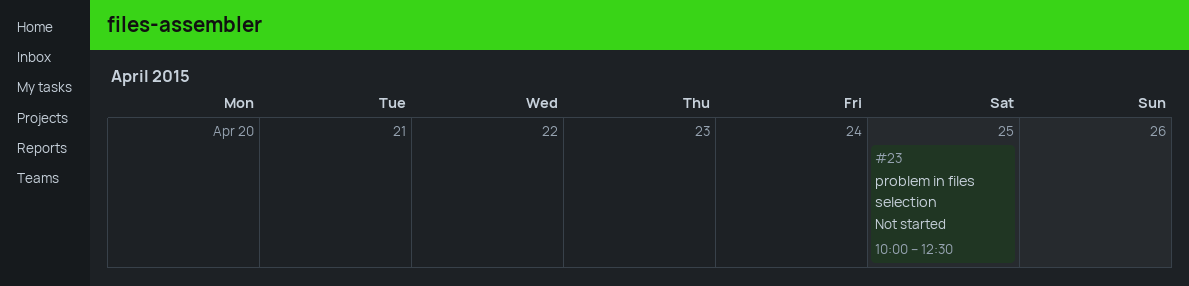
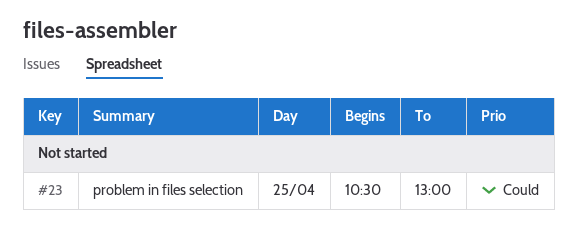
#23, begins: 10:00 -> 10:30
#23, ends: 12:30 -> 13:00

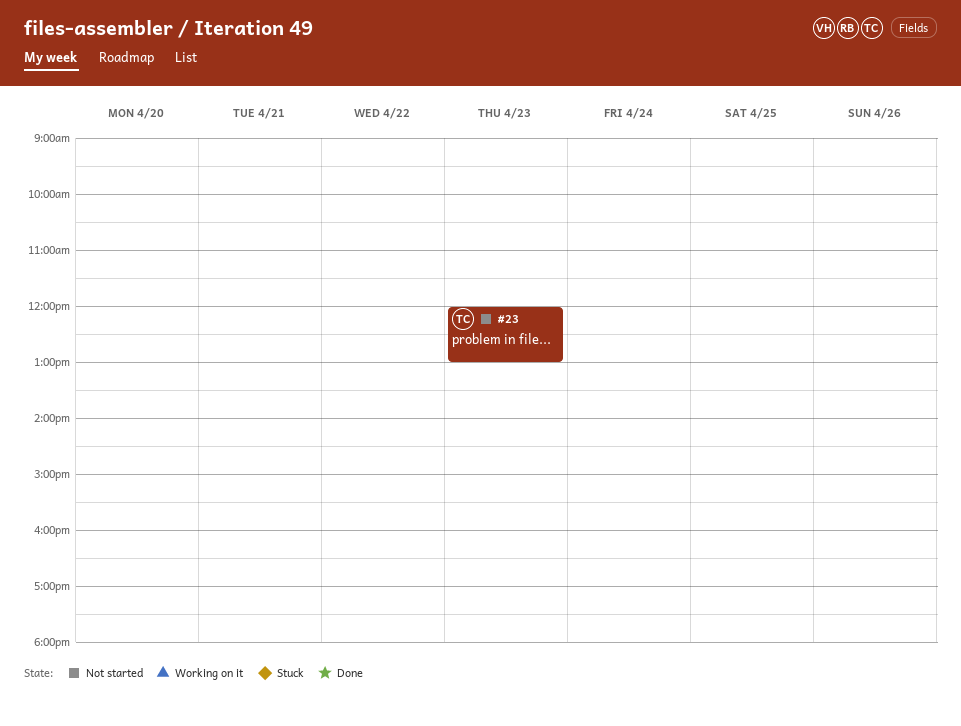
#23, day: Apr 25 -> Apr 23
#23, begins: 10:30 -> 12:00

